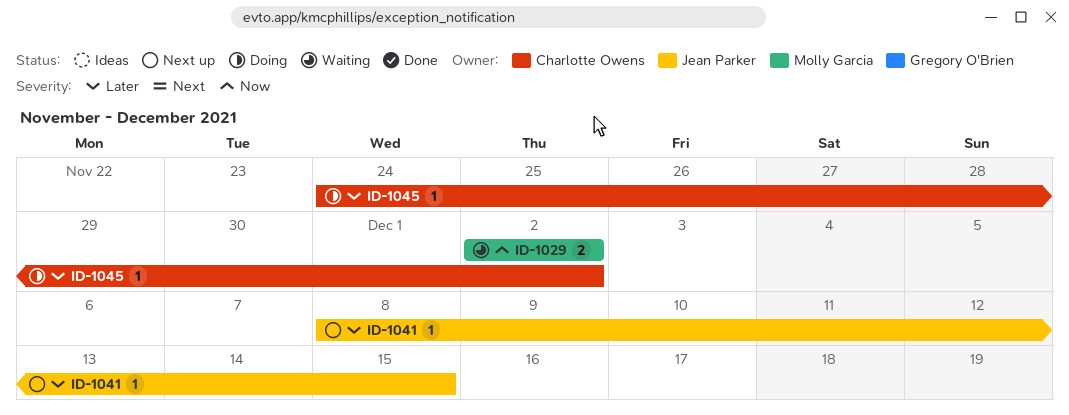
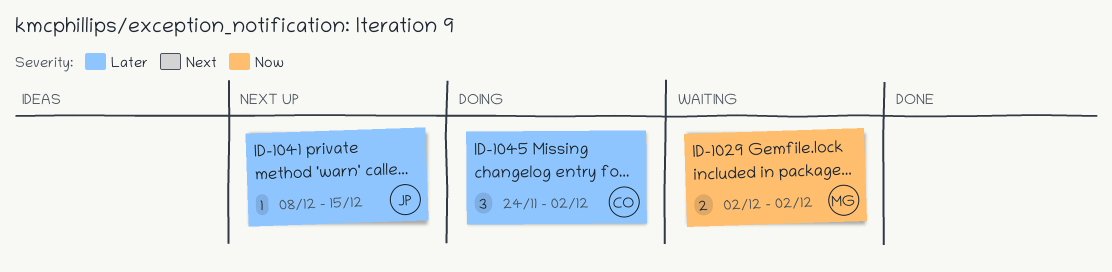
ID-1045, estimate: 1 -> 3

